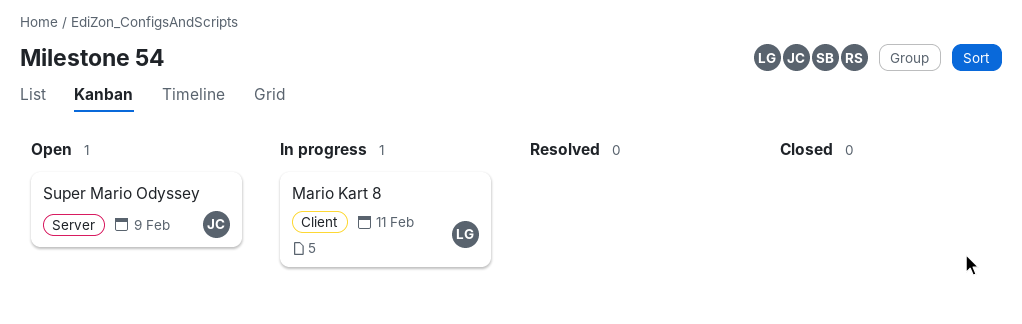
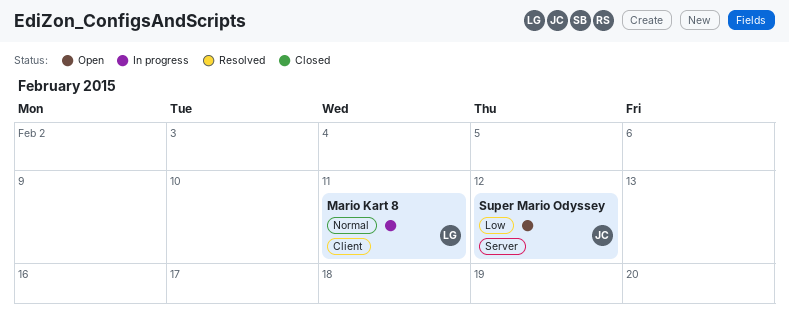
Super Mario Odyssey, due: Feb 9 -> Feb 12

